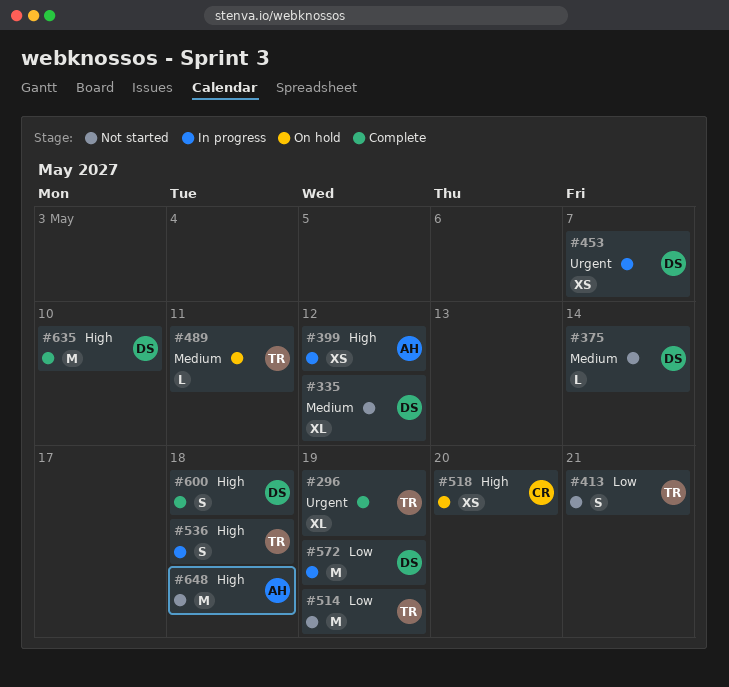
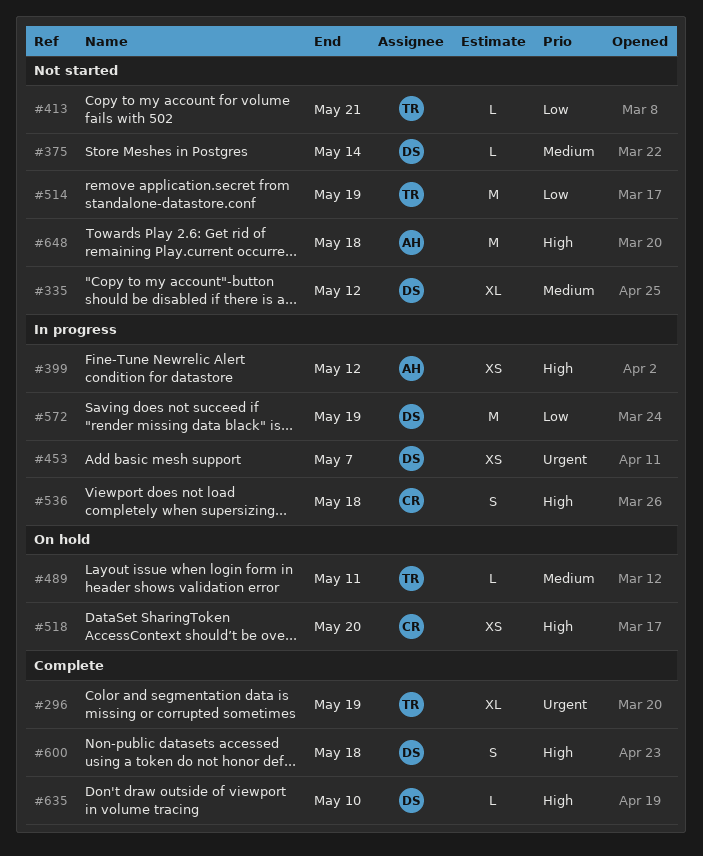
#413, estimate: S -> L
#536, owner: TR -> CR
#635, estimate: M -> L

